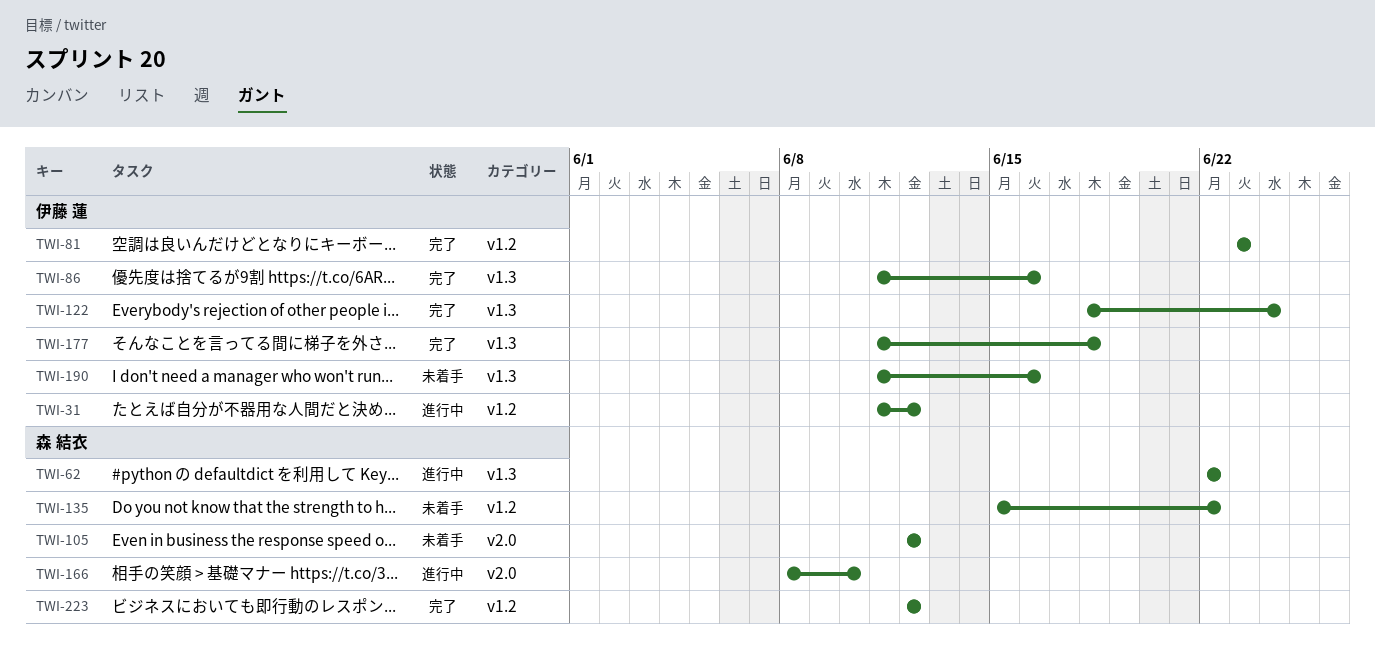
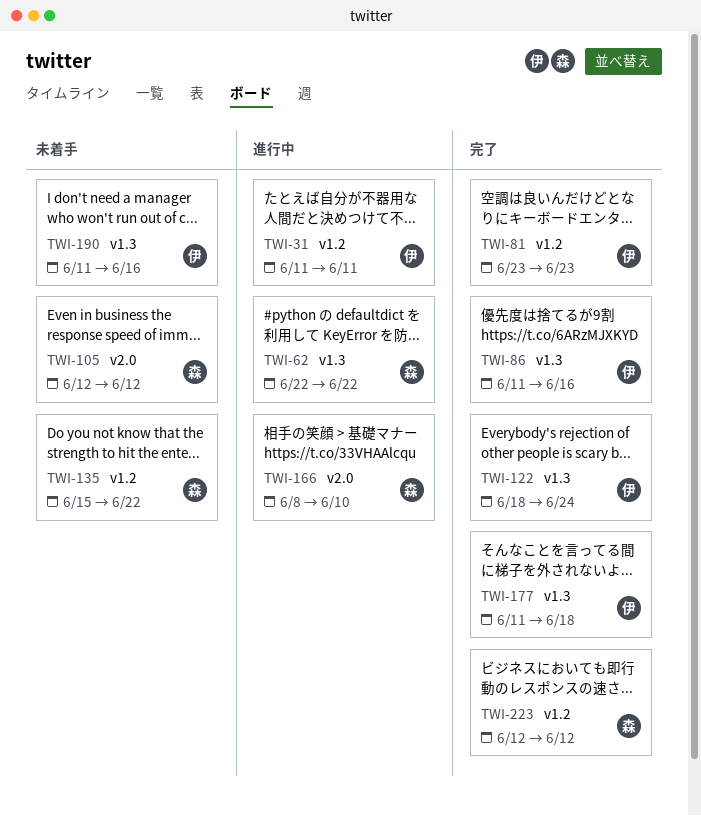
TWI-31, due: Jun 12 -> Jun 11

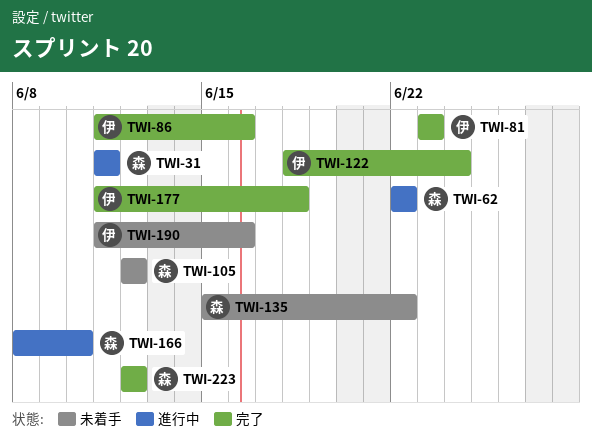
TWI-31, owner: 伊 -> 森

